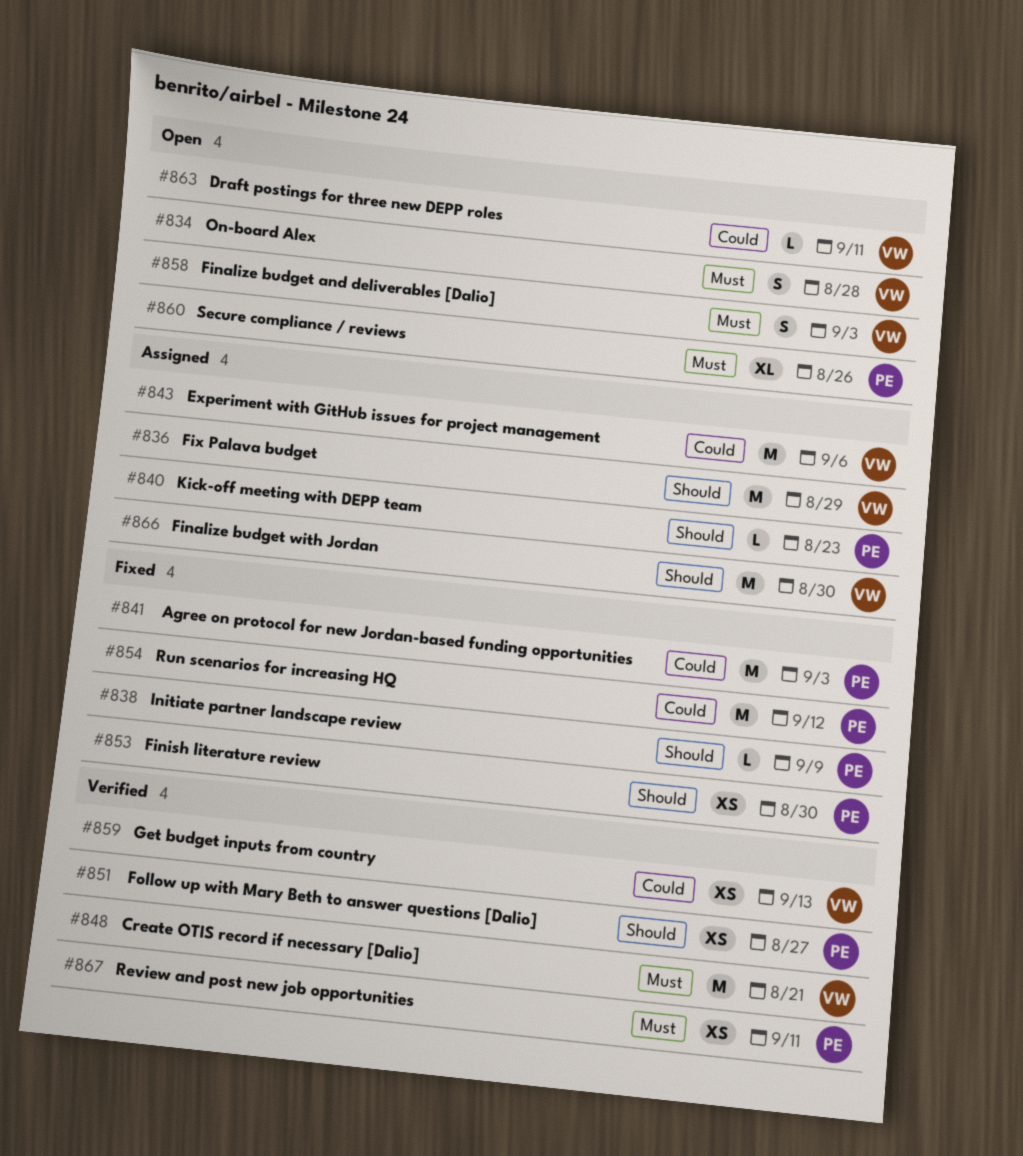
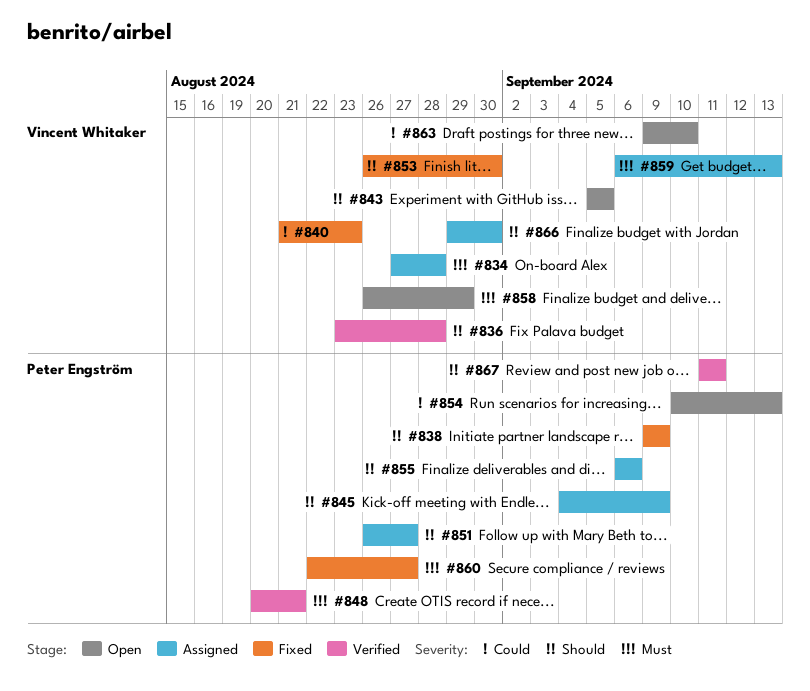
#834, status: Open -> Assigned
#836, status: Assigned -> Verified
#836, due: Aug 29 -> Aug 28
#840, status: Assigned -> Fixed
#840, owner: Peter Engström -> Vincent Whitaker
#840, priority: Should -> Could
#841: present -> none
#843, status: Assigned -> Open
#843, priority: Could -> Should
#843, due: Sep 6 -> Sep 5
#845: none -> present
#848, owner: Vincent Whitaker -> Peter Engström
#851, status: Verified -> Assigned
#853, owner: Peter Engström -> Vincent Whitaker
#854, status: Fixed -> Open
#854, due: Sep 12 -> Sep 13
#855: none -> present
#858, due: Sep 3 -> Aug 29
#859, status: Verified -> Assigned
#859, priority: Could -> Must
#860, status: Open -> Fixed
#860, due: Aug 26 -> Aug 27
#863, due: Sep 11 -> Sep 10
#867, priority: Must -> Should

